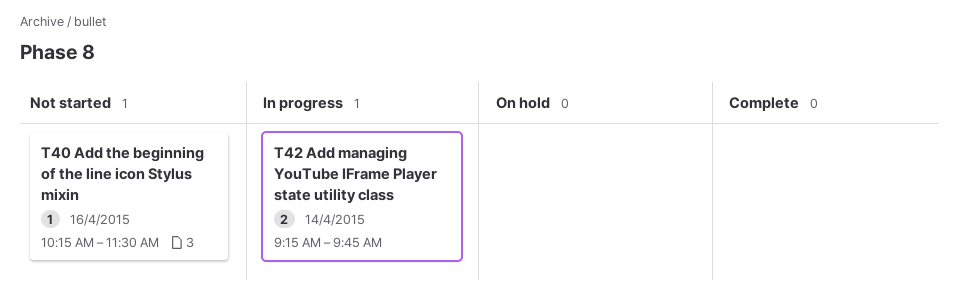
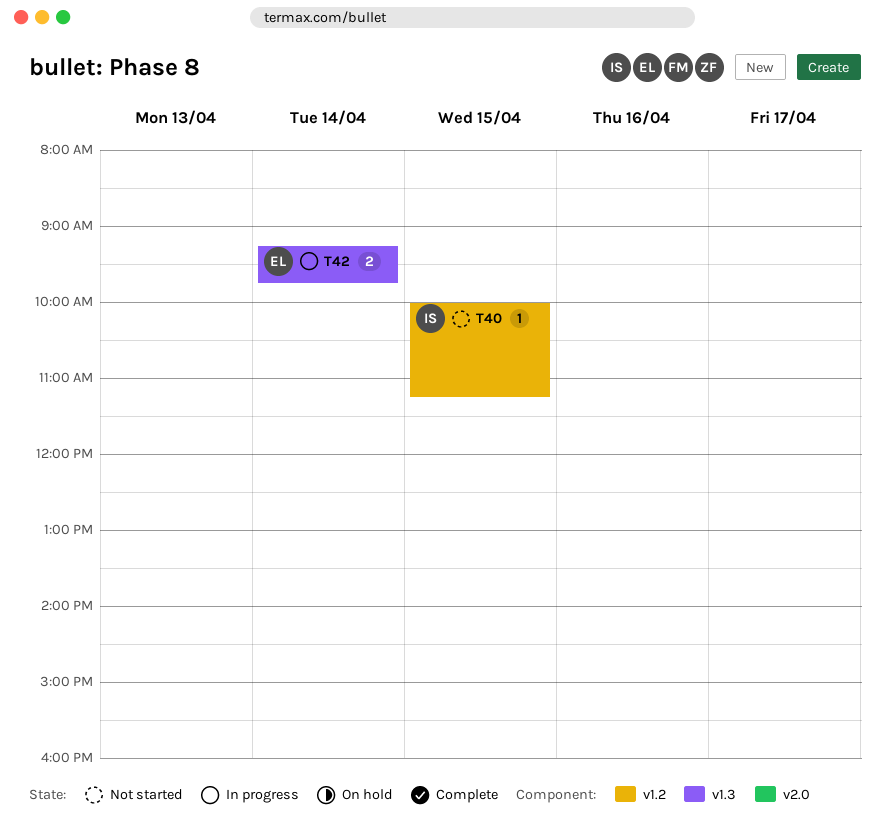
T40, day: Apr 16 -> Apr 15
T40, begins: 10:15 -> 10:00
T40, ends: 11:30 -> 11:15

